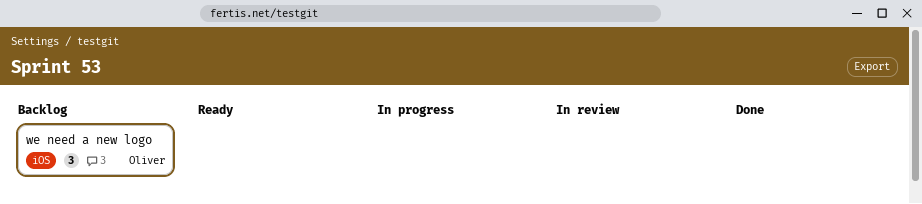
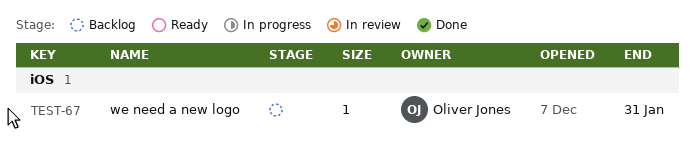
we need a new logo, estimate: 3 -> 1

